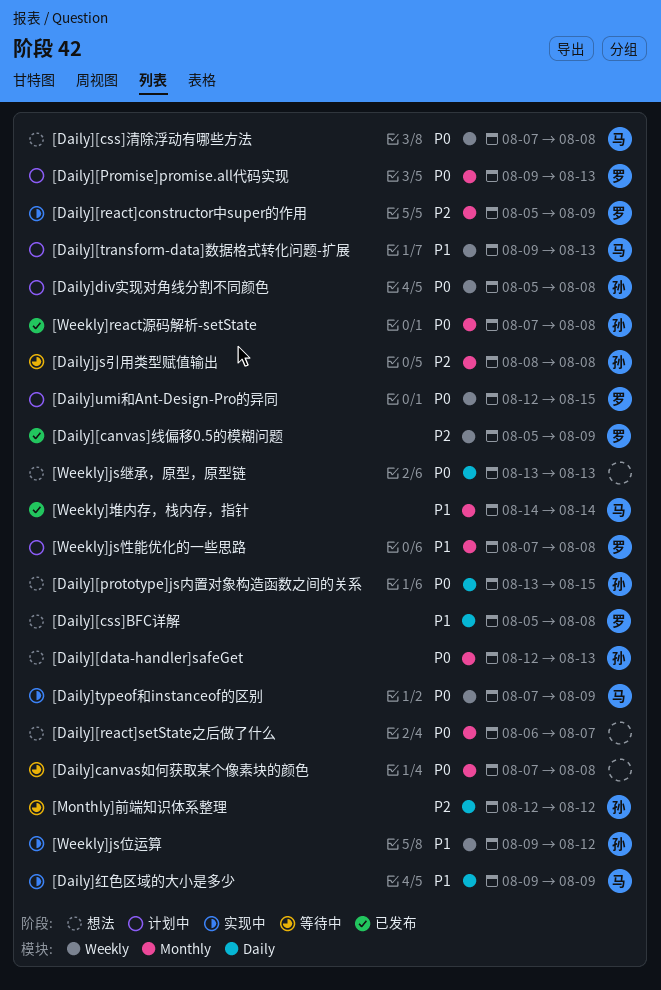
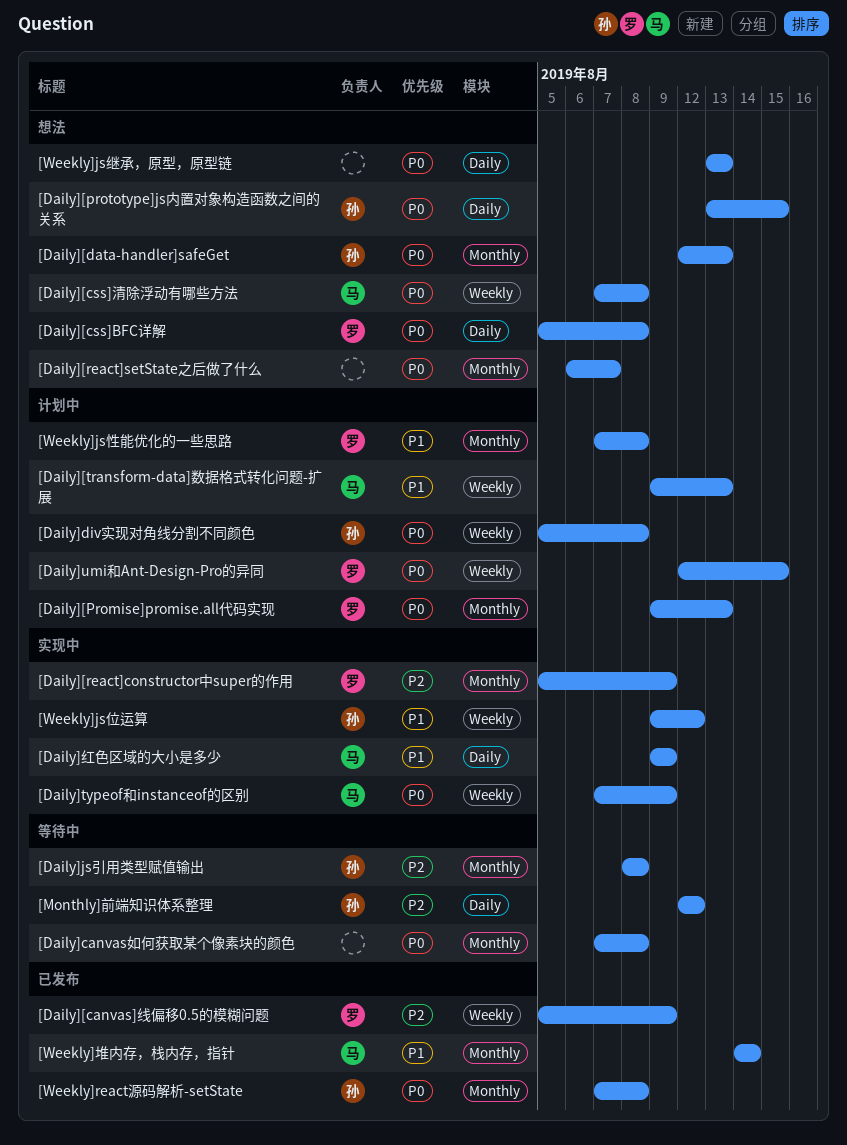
[Daily][css]BFC详解, priority: P1 -> P0

